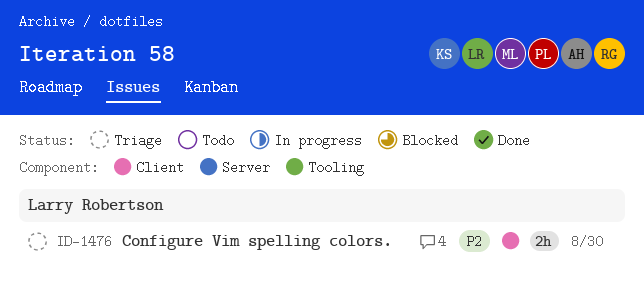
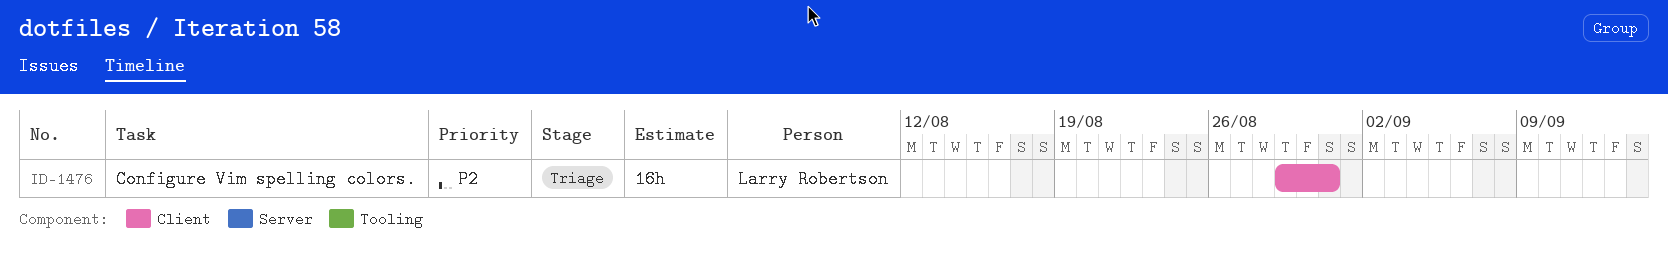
ID-1476, estimate: 2h -> 16h
ID-1476, due: Aug 30 -> Aug 31

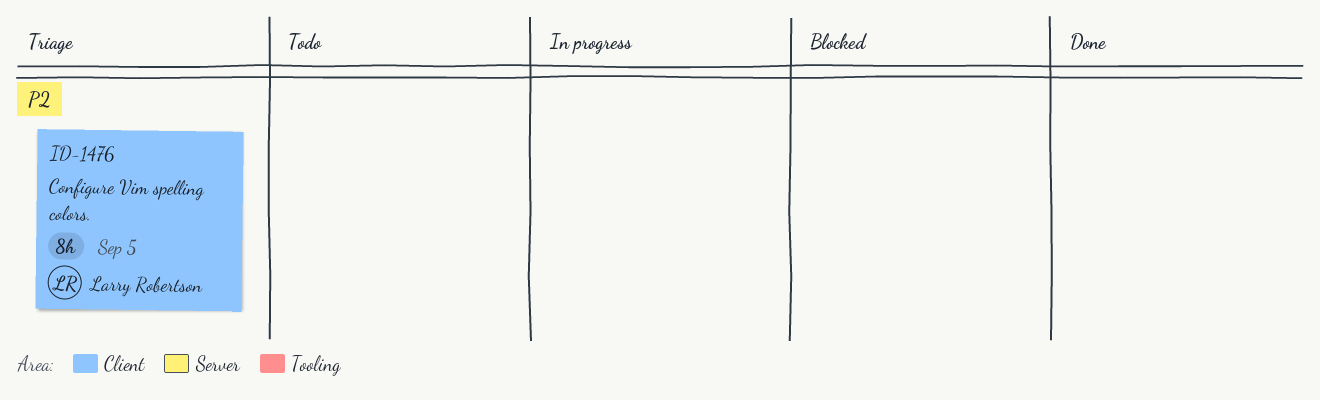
ID-1476, estimate: 16h -> 8h
ID-1476, due: Aug 31 -> Sep 5

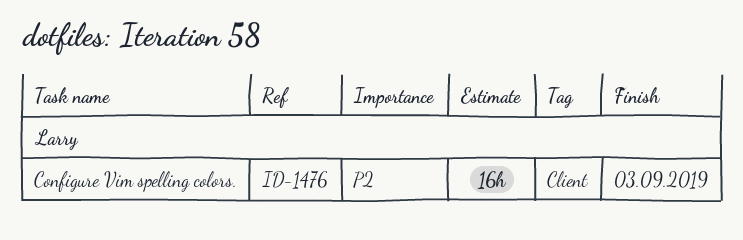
ID-1476, estimate: 8h -> 16h
ID-1476, due: Sep 5 -> Sep 3

